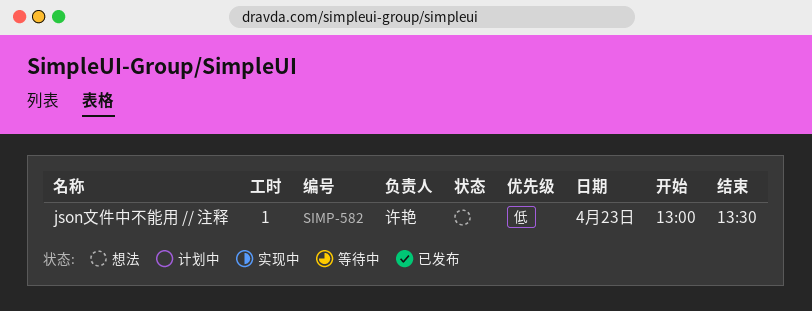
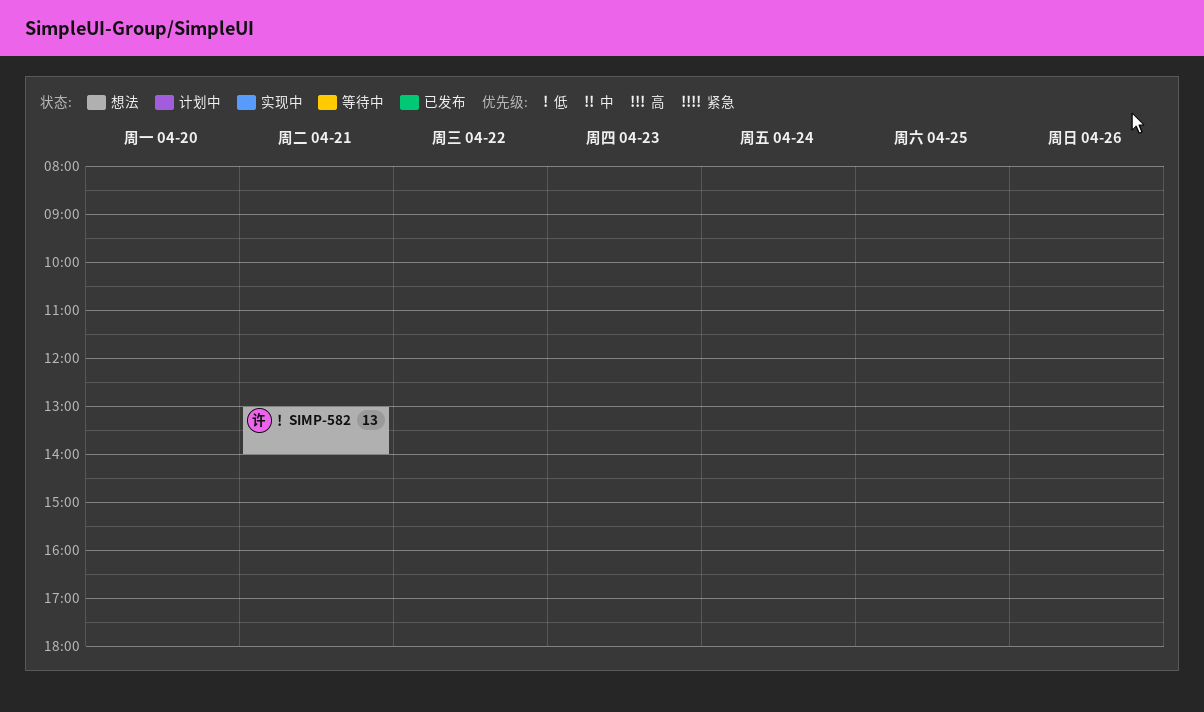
SIMP-582, estimate: 1 -> 13
SIMP-582, day: Apr 23 -> Apr 21
SIMP-582, ends: 13:30 -> 14:00

